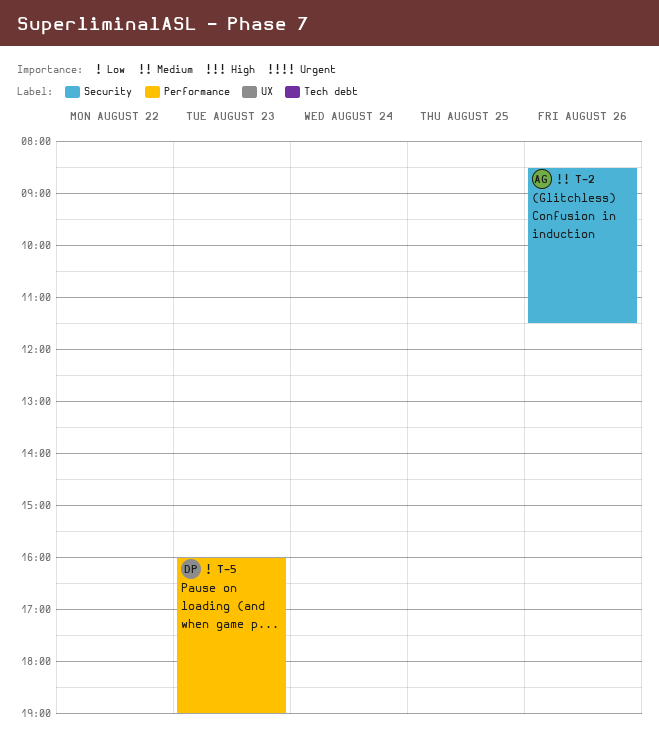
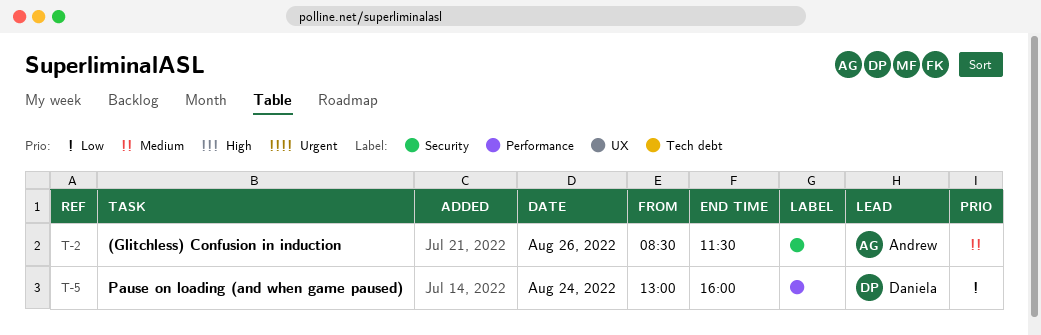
T-5, day: Aug 23 -> Aug 24
T-5, begins: 16:00 -> 13:00
T-5, ends: 19:00 -> 16:00

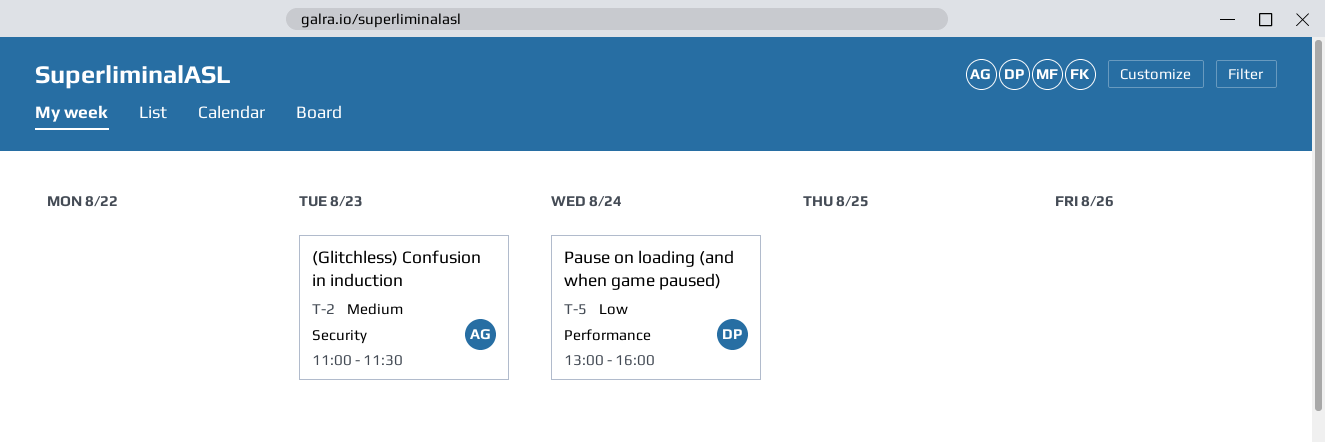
T-2, day: Aug 26 -> Aug 23
T-2, begins: 08:30 -> 11:00

